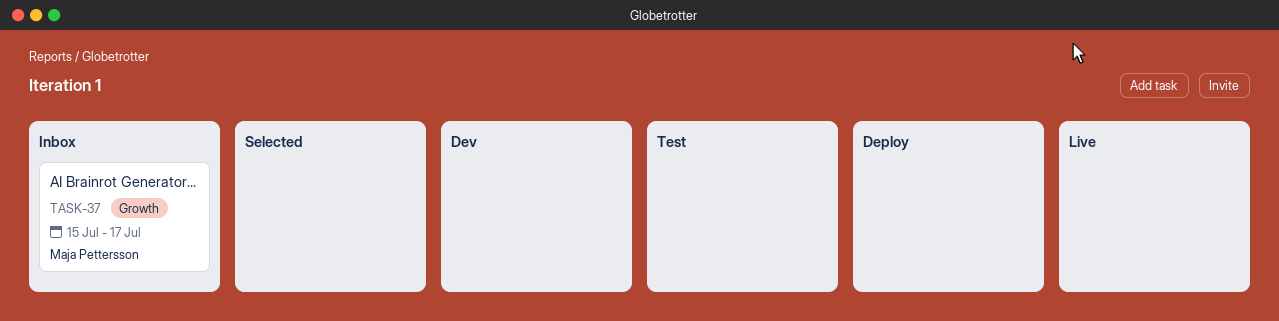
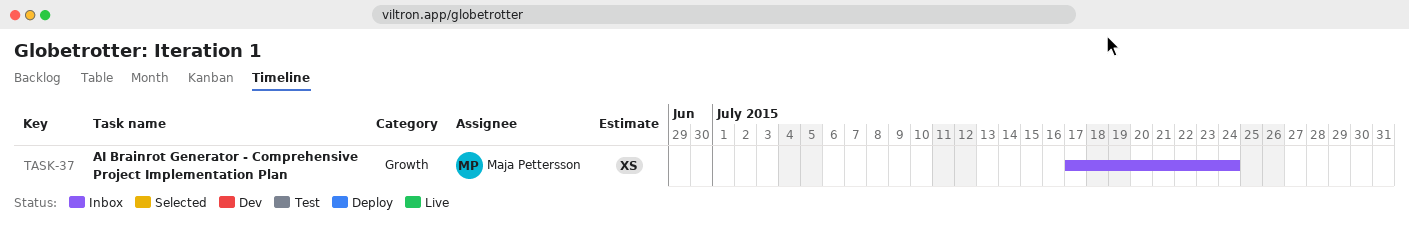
TASK-37, start: Jul 15 -> Jul 17
TASK-37, due: Jul 17 -> Jul 24

